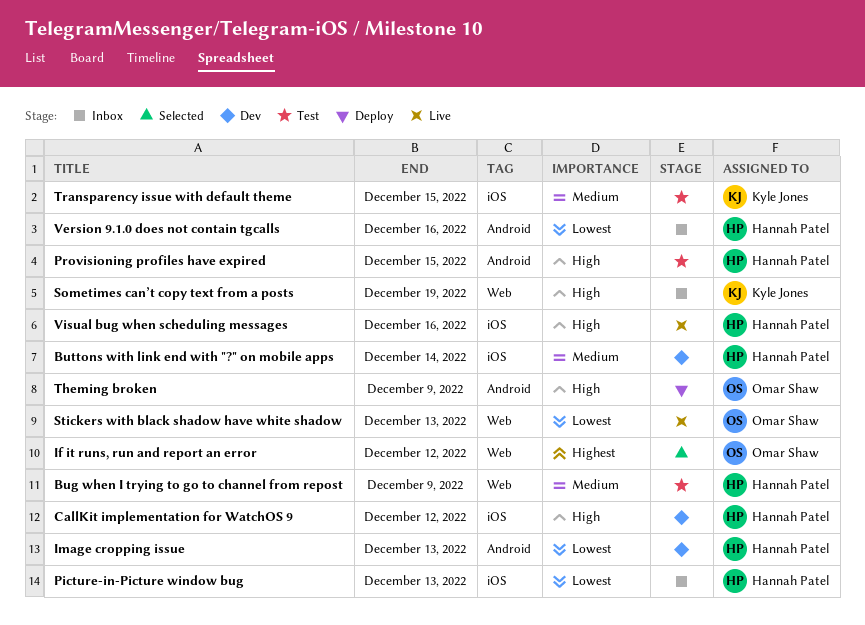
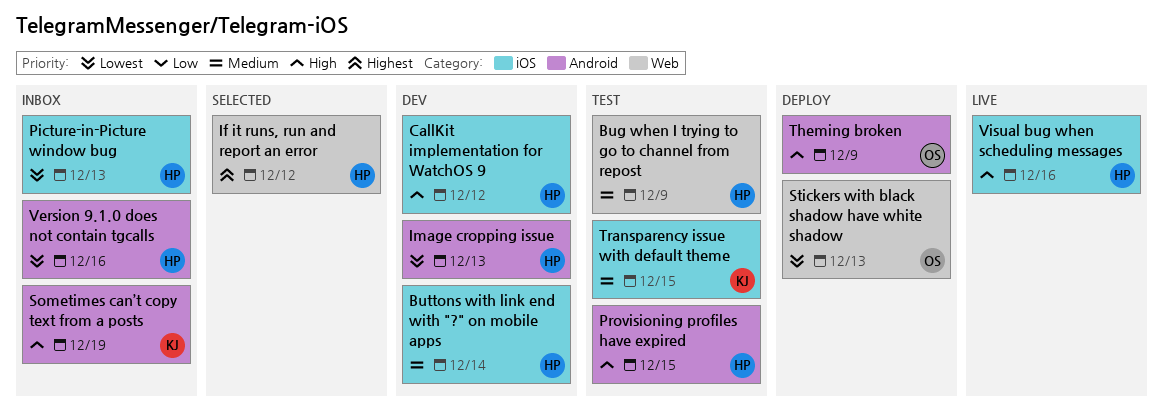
If it runs, run and report an error, owner: Omar Shaw -> Hannah Patel
Sometimes can’t copy text from a posts, label: Web -> Android
Stickers with black shadow have white shadow, status: Live -> Deploy

